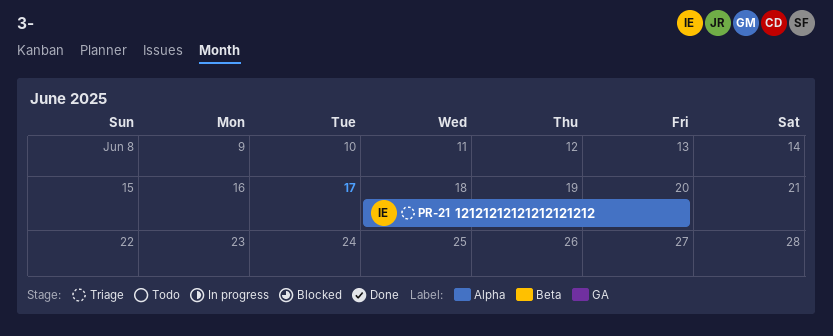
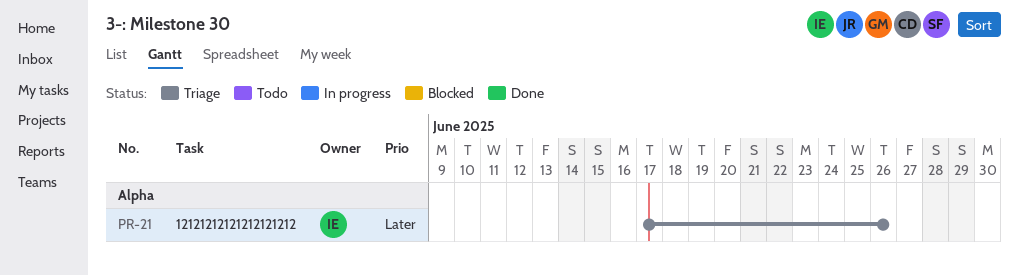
PR-21, start: Jun 18 -> Jun 17
PR-21, due: Jun 20 -> Jun 26

